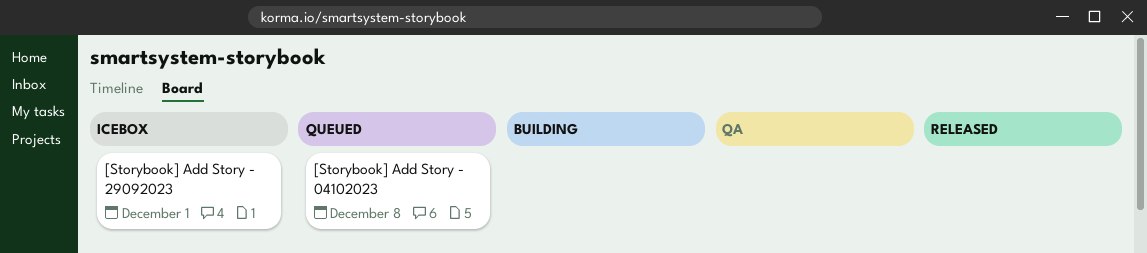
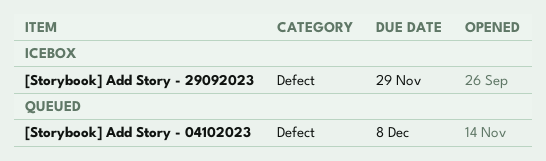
[Storybook] Add Story - 29092023, due: Dec 1 -> Nov 29

